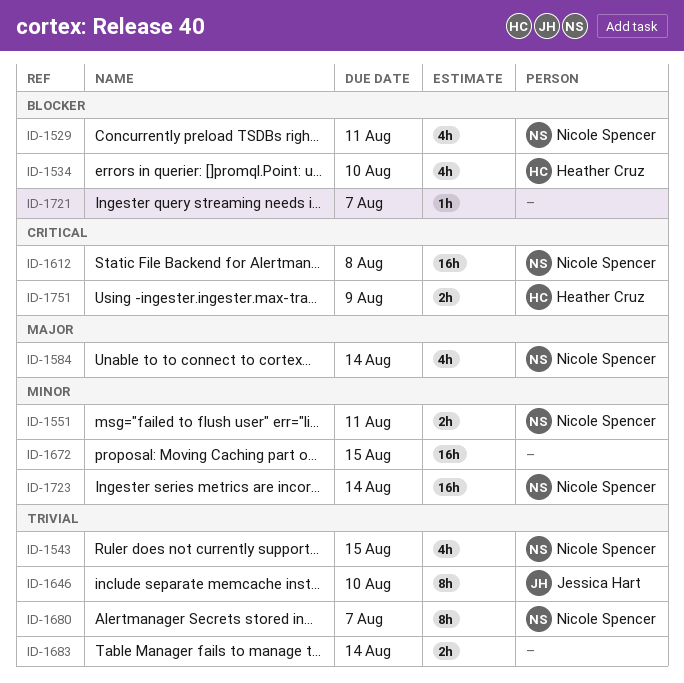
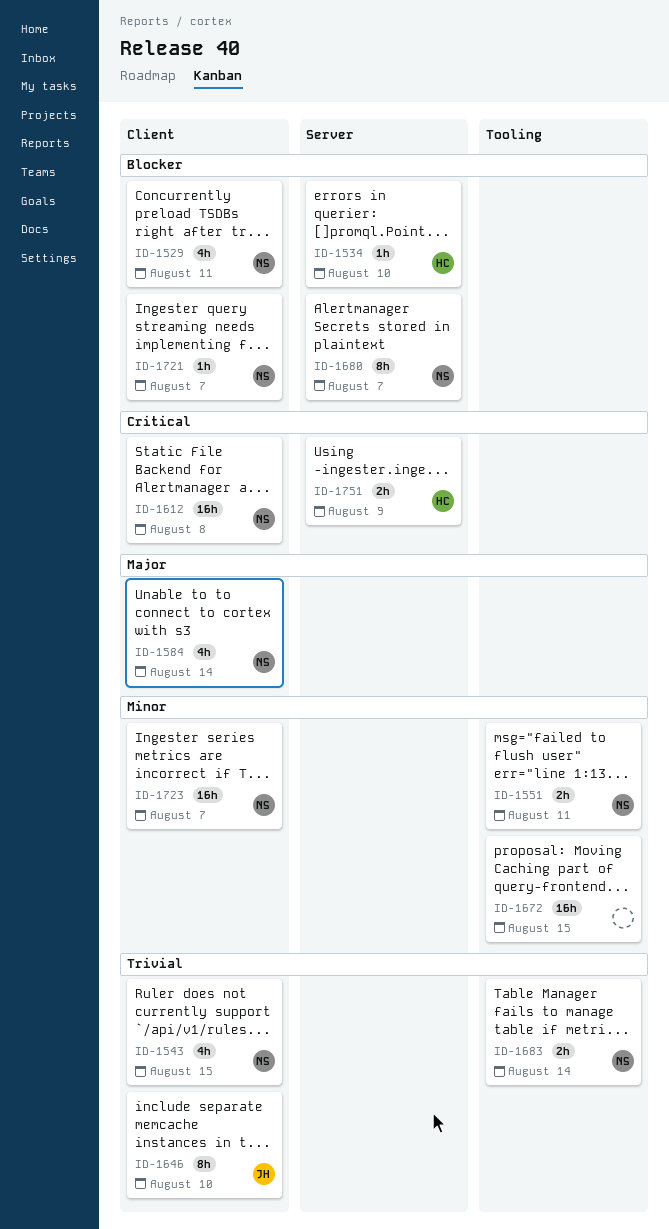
ID-1534, estimate: 4h -> 1h
ID-1680, priority: Trivial -> Blocker
ID-1683, owner: none -> Nicole Spencer
ID-1721, owner: none -> Nicole Spencer
ID-1723, due: Aug 14 -> Aug 7

